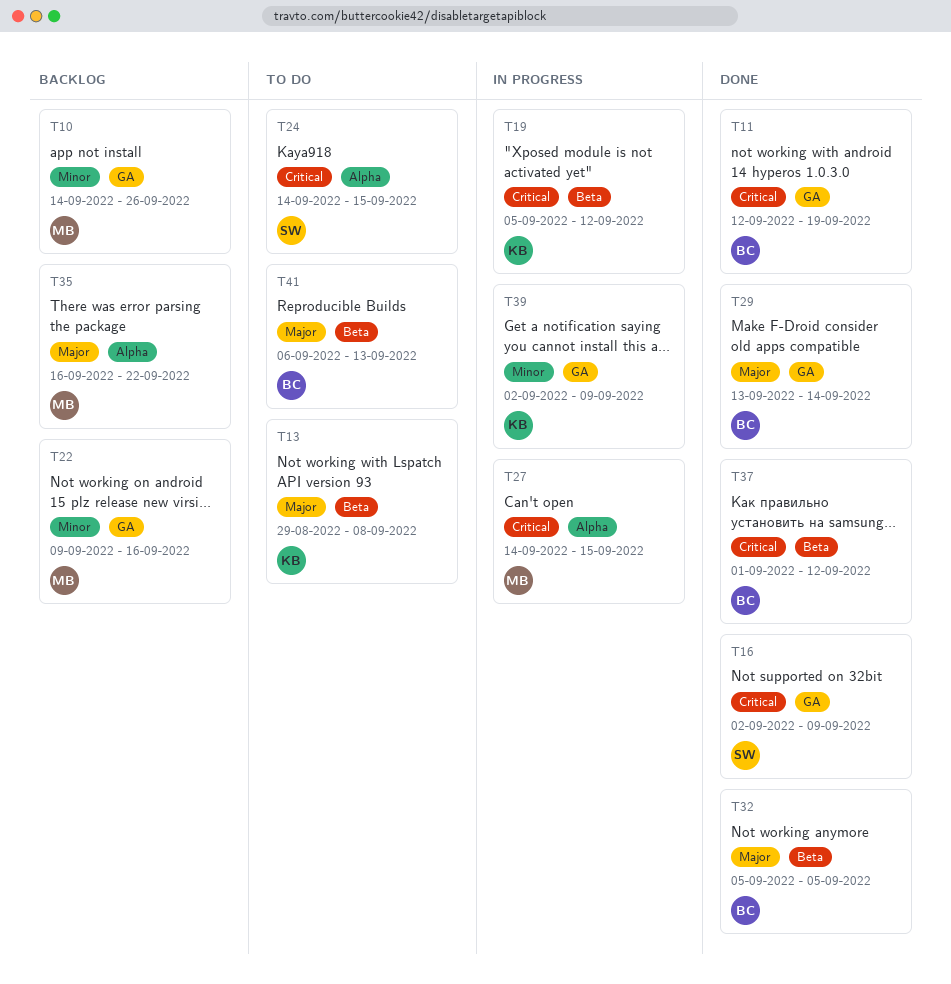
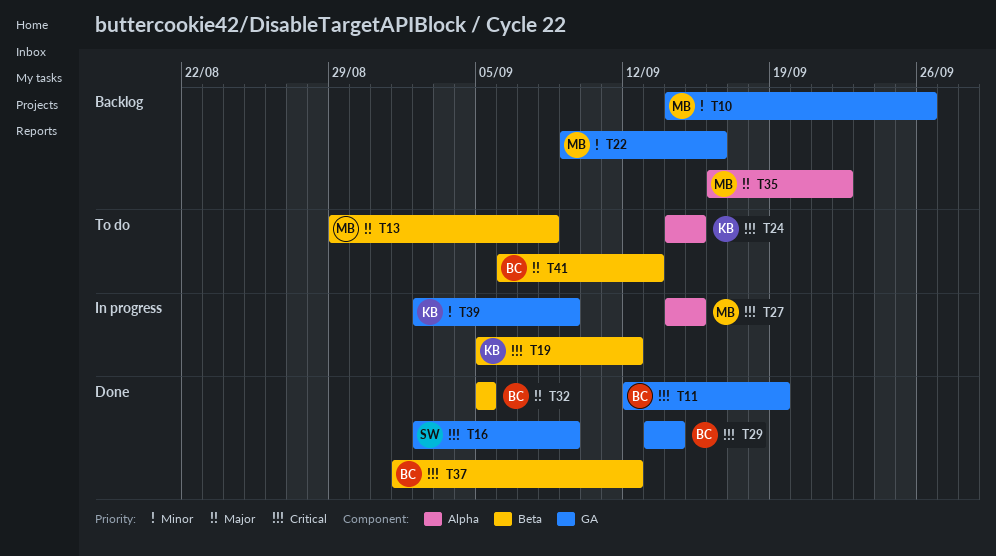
T13, owner: KB -> MB
T24, owner: SW -> KB
T29, priority: Major -> Critical

